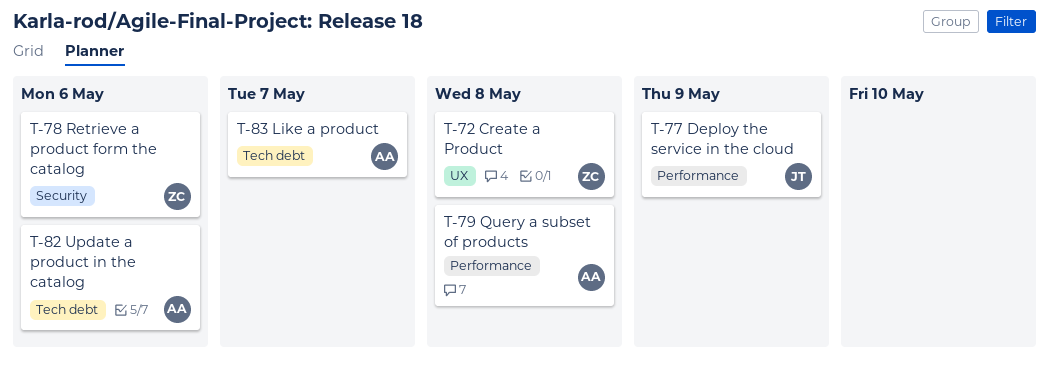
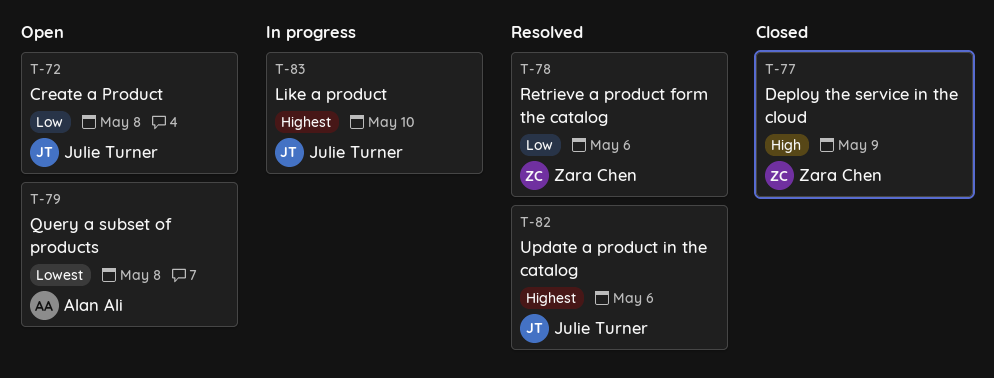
T-72, owner: Zara Chen -> Julie Turner
T-77, owner: Julie Turner -> Zara Chen
T-82, owner: Alan Ali -> Julie Turner
T-83, owner: Alan Ali -> Julie Turner
T-83, due: May 7 -> May 10

